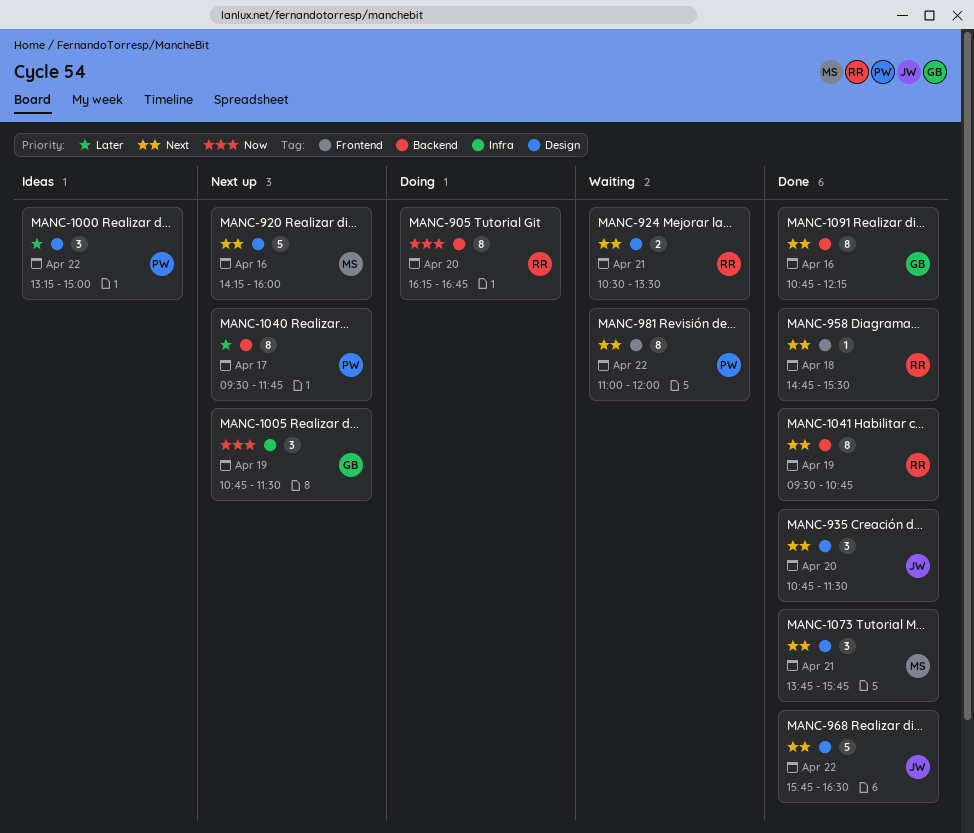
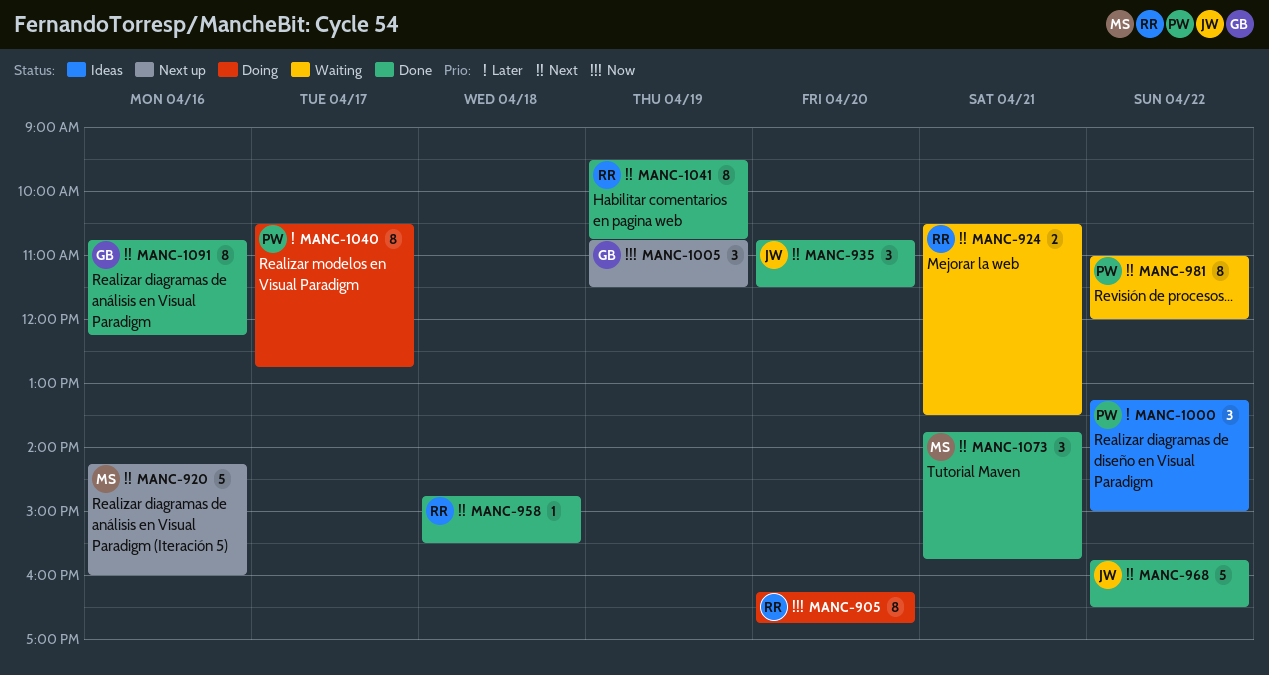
MANC-1040, status: Next up -> Doing
MANC-1040, begins: 09:30 -> 10:30
MANC-1040, ends: 11:45 -> 12:45

